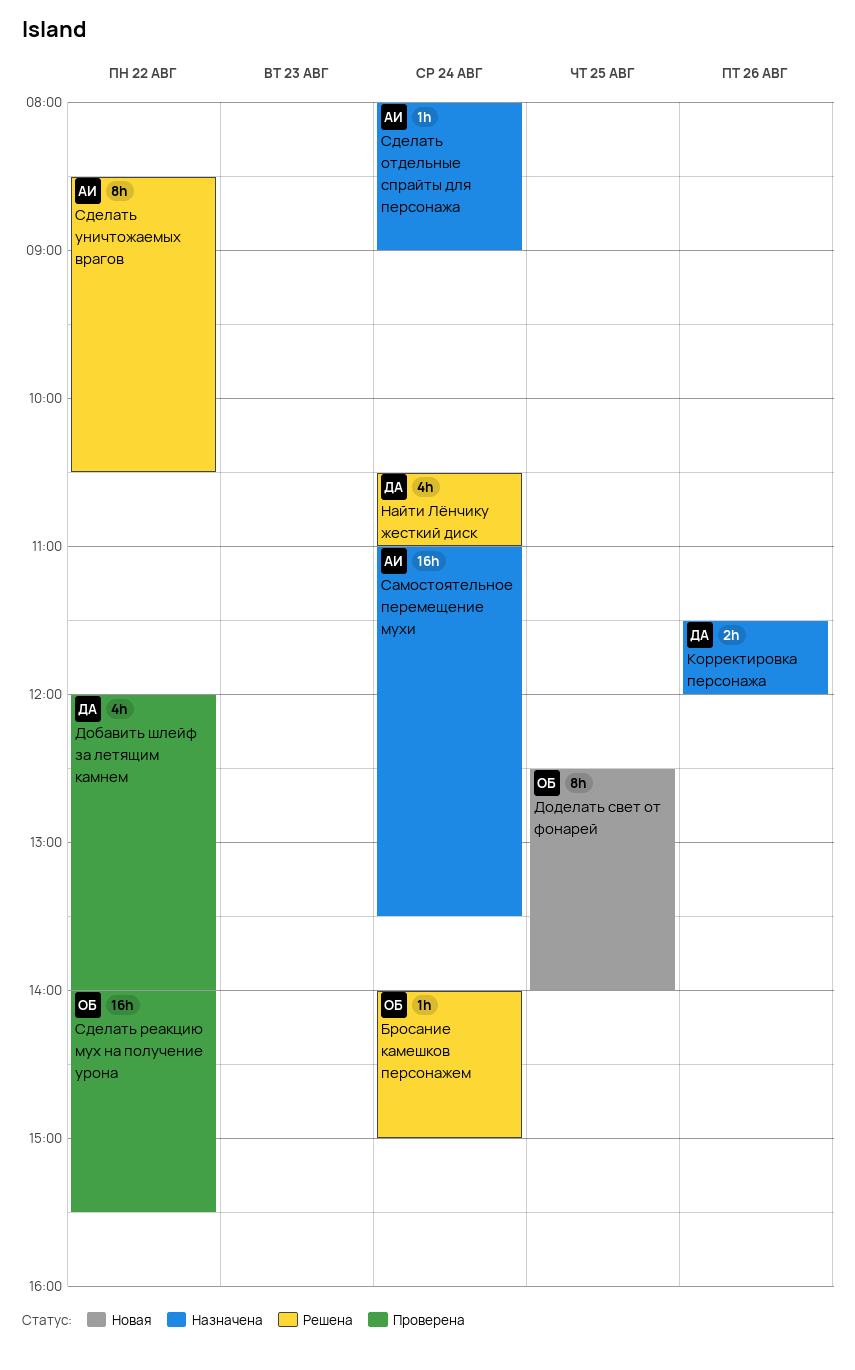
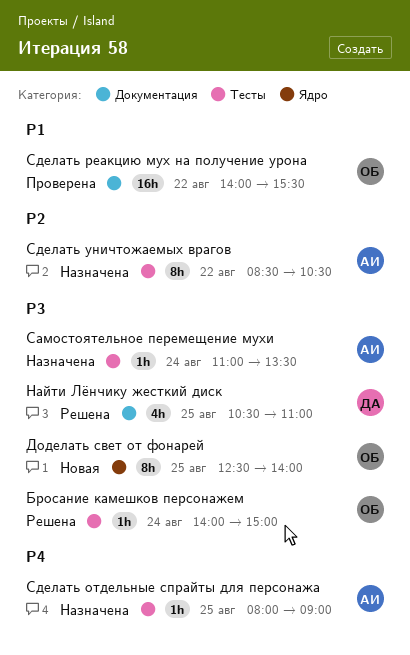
Добавить шлейф за летящим камнем: present -> none
Корректировка персонажа: present -> none
Найти Лёнчику жесткий диск, day: Aug 24 -> Aug 25
Самостоятельное перемещение мухи, estimate: 16h -> 1h
Сделать отдельные спрайты для персонажа, day: Aug 24 -> Aug 25
Сделать уничтожаемых врагов, status: Решена -> Назначена

